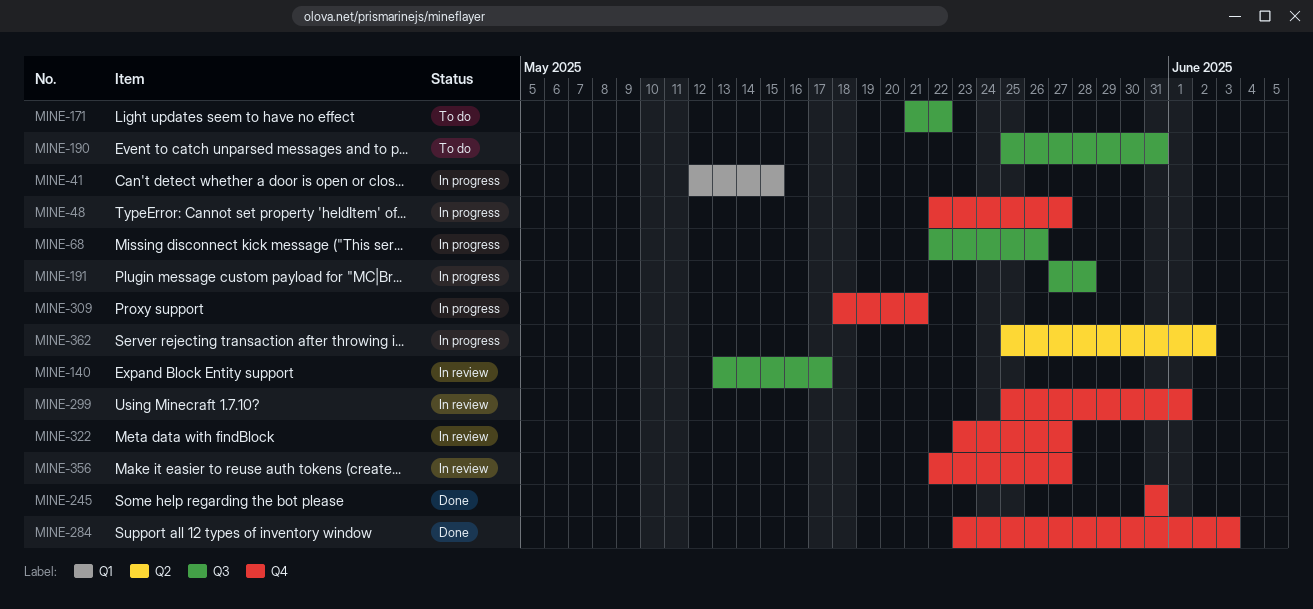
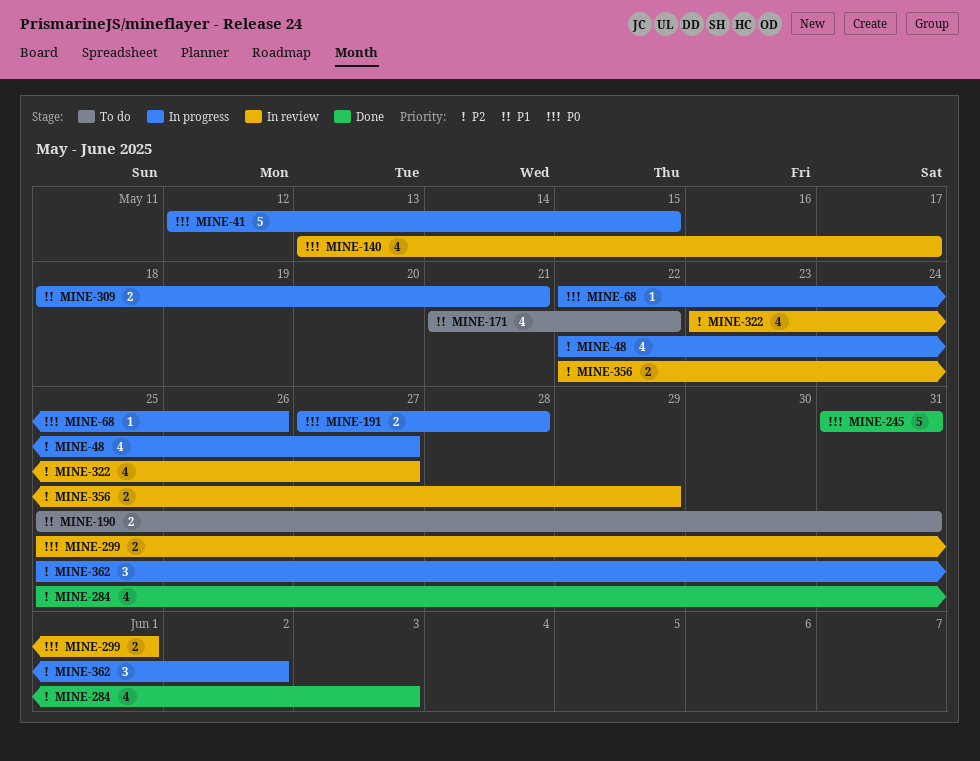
MINE-284, start: May 23 -> May 25
MINE-356, due: May 27 -> May 29

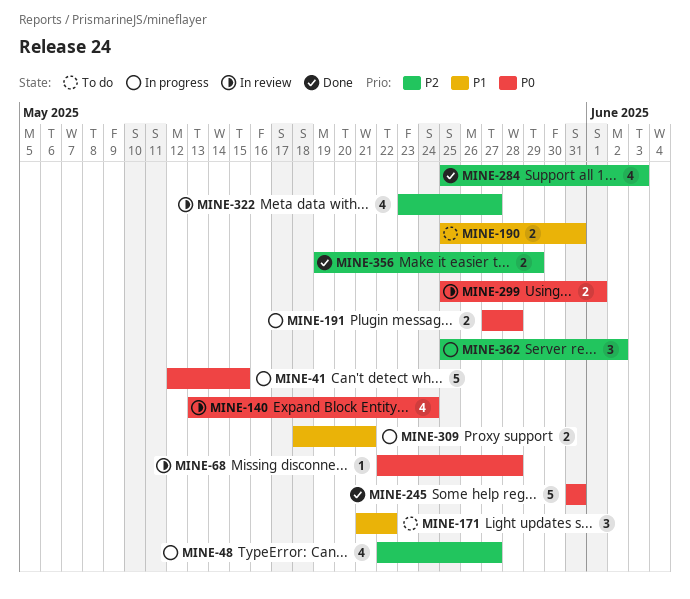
MINE-68, status: In progress -> In review
MINE-68, due: May 26 -> May 28
MINE-140, due: May 17 -> May 24
MINE-171, estimate: 4 -> 3
MINE-356, status: In review -> Done
MINE-356, start: May 22 -> May 19

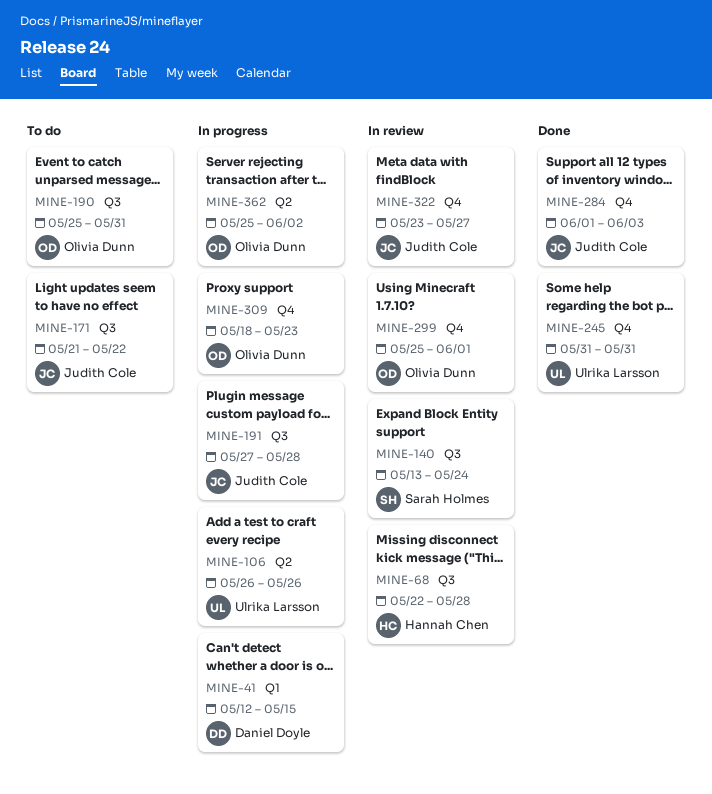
MINE-48: present -> none
MINE-106: none -> present
MINE-284, start: May 25 -> Jun 1
MINE-309, due: May 21 -> May 23
MINE-356: present -> none

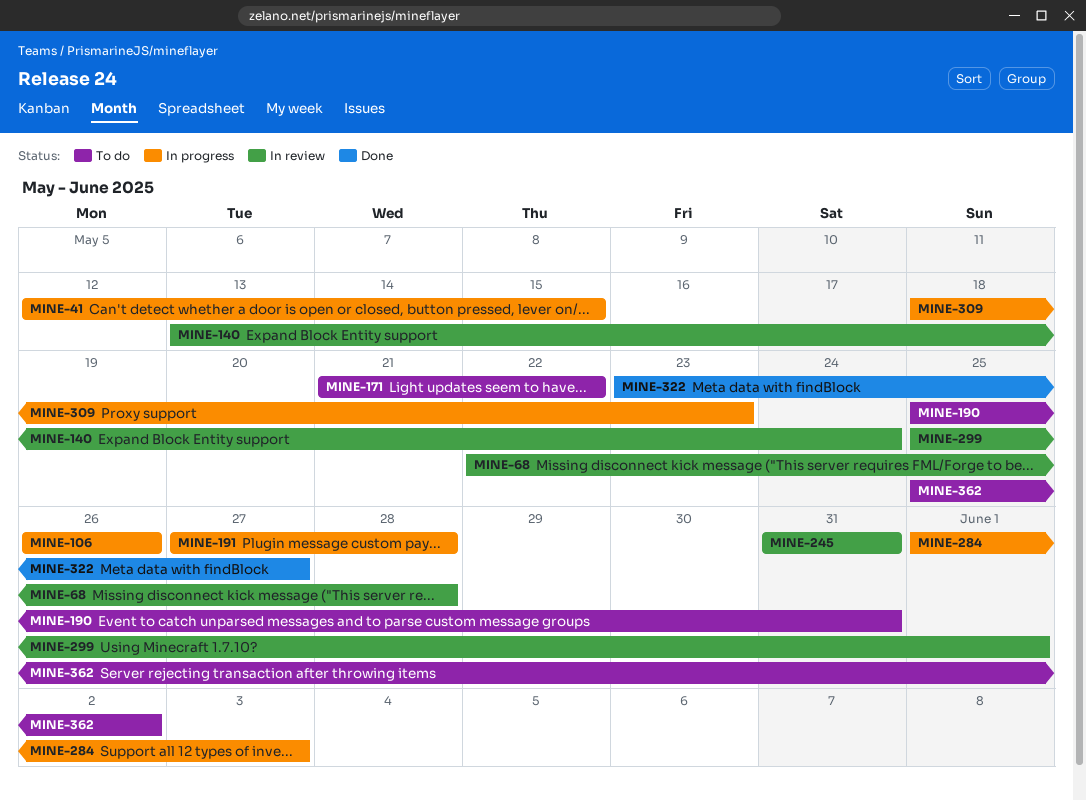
MINE-245, status: Done -> In review
MINE-284, status: Done -> In progress
MINE-322, status: In review -> Done
MINE-362, status: In progress -> To do

